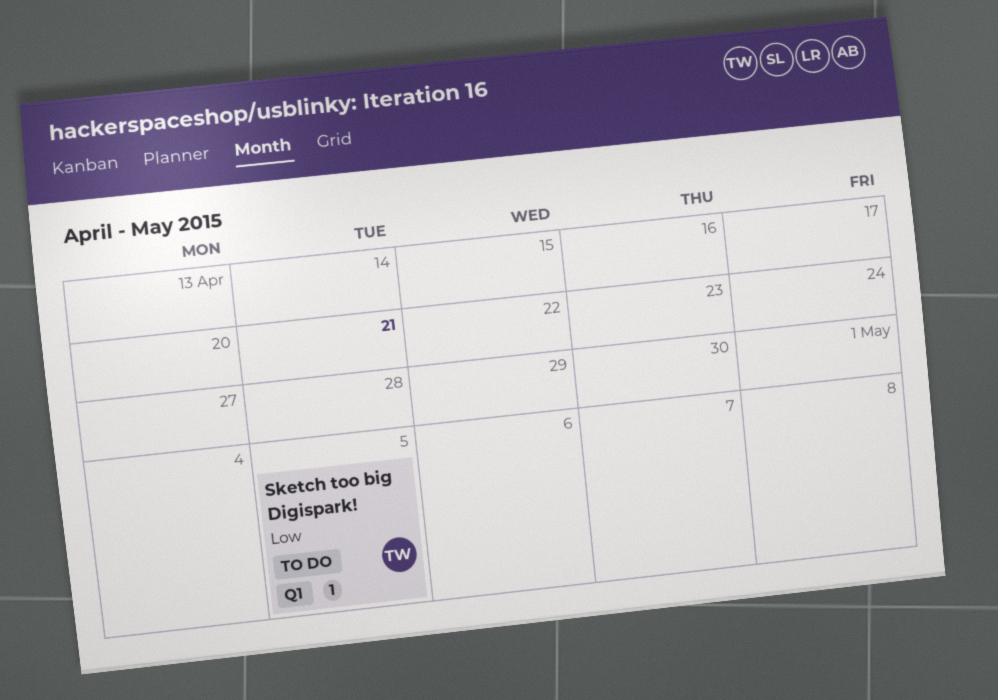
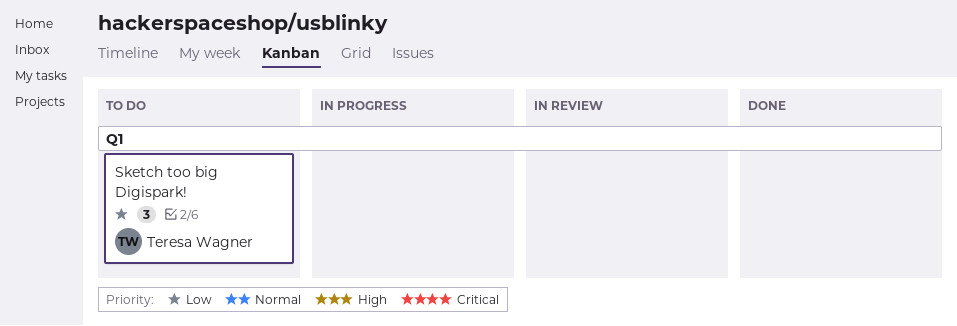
Sketch too big Digispark!, estimate: 1 -> 3

